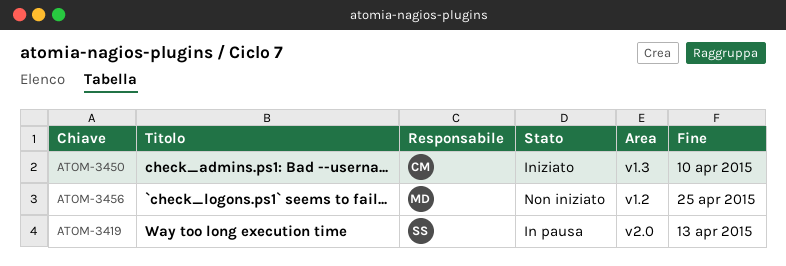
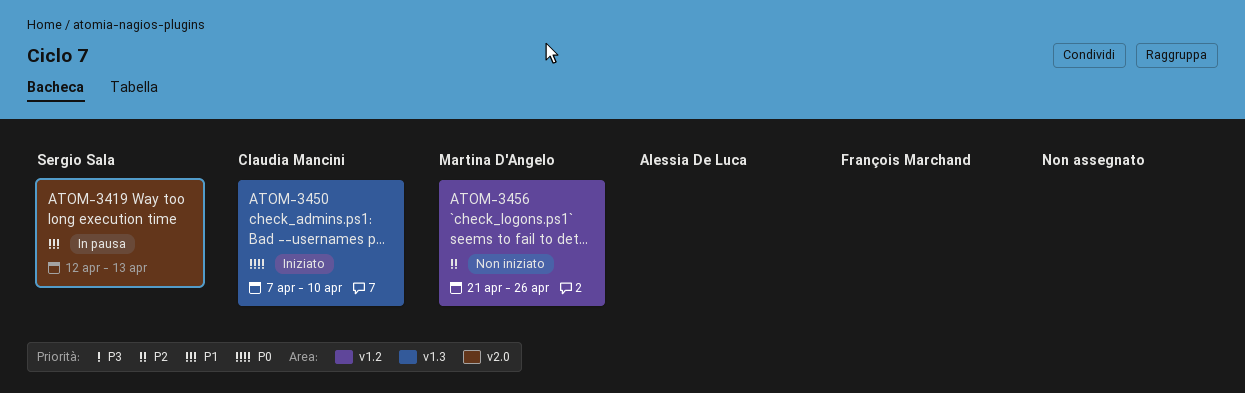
ATOM-3456, due: Apr 25 -> Apr 26

